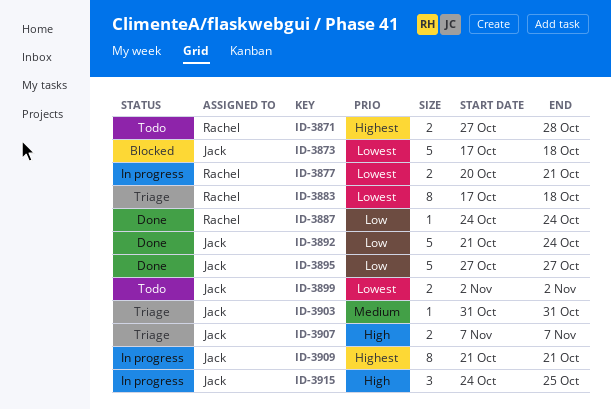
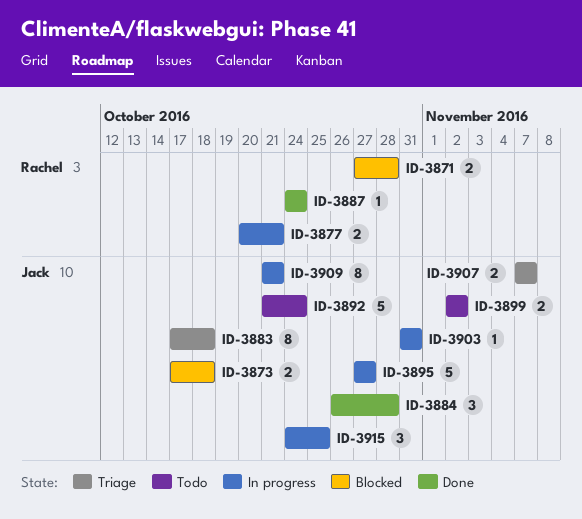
ID-3871, status: Todo -> Blocked
ID-3873, estimate: 5 -> 2
ID-3883, owner: Rachel -> Jack
ID-3884: none -> present
ID-3892, status: Done -> Todo
ID-3895, status: Done -> In progress
ID-3903, status: Triage -> In progress

